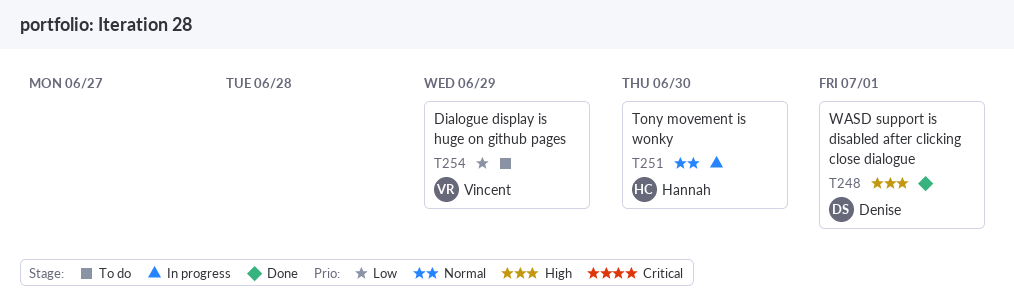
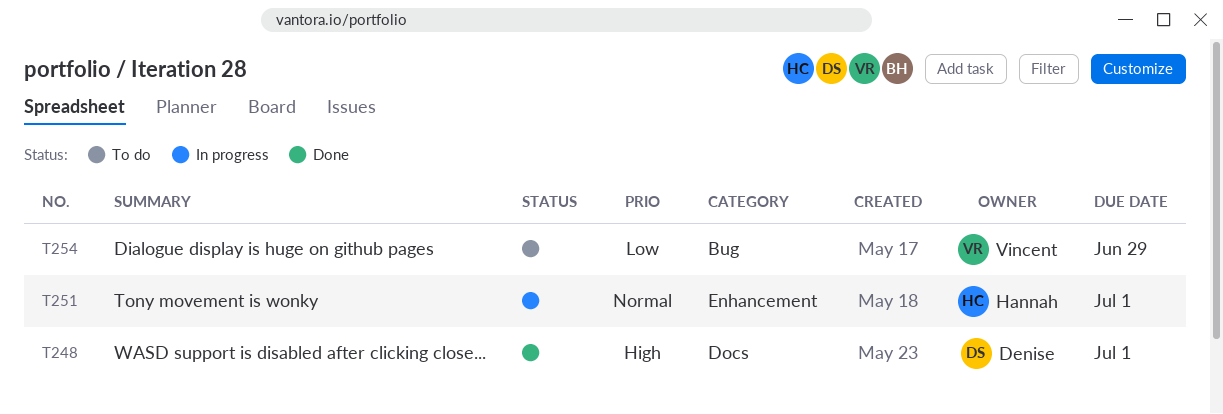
T251, due: Jun 30 -> Jul 1

